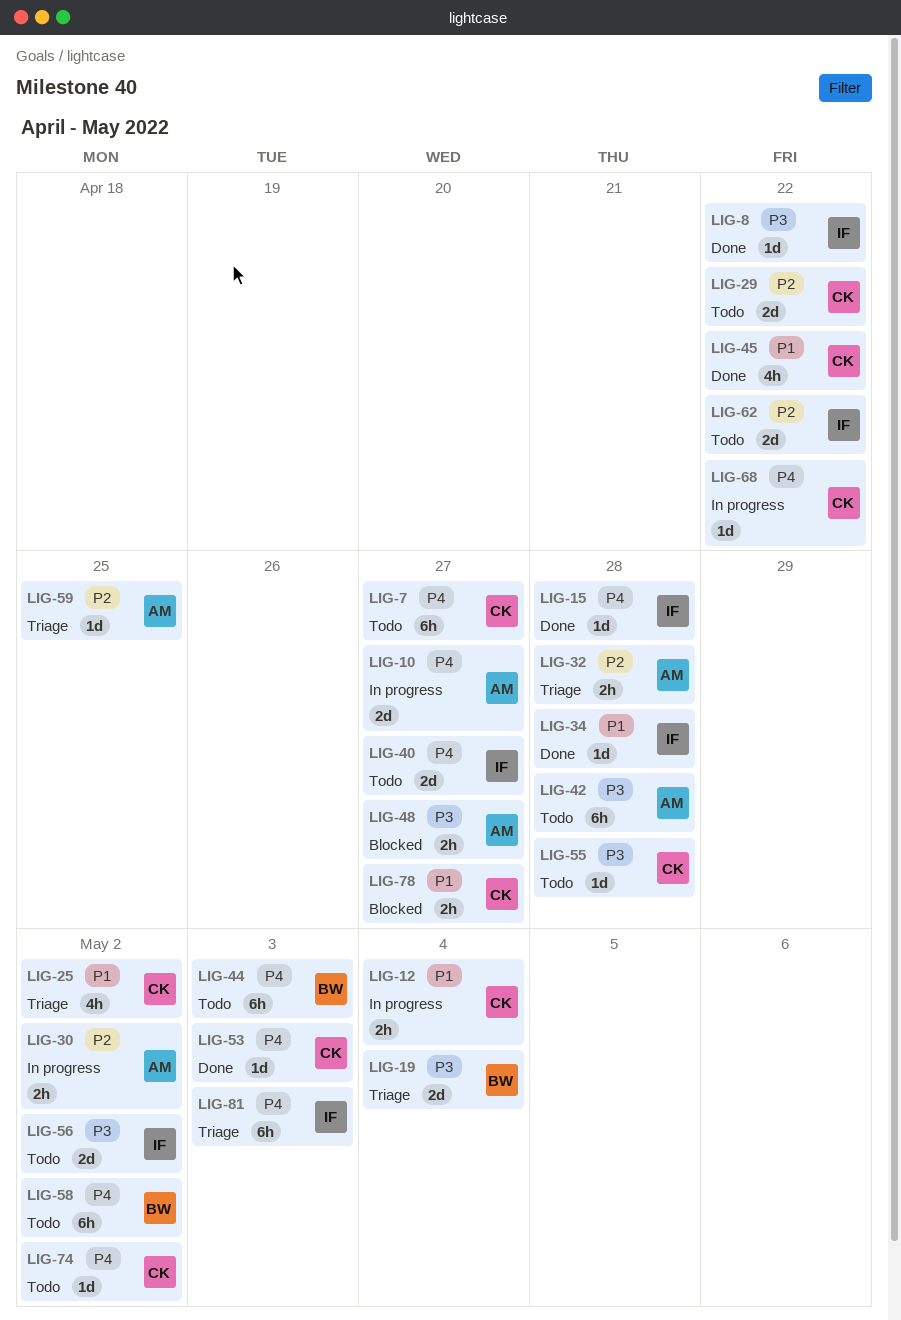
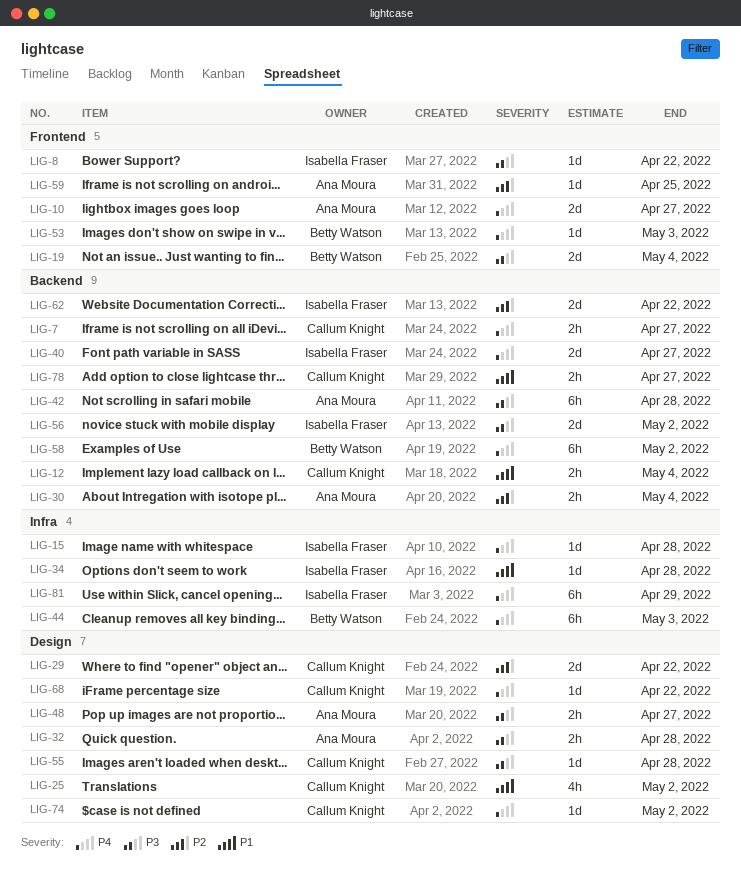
LIG-7, estimate: 6h -> 2h
LIG-30, due: May 2 -> May 4
LIG-32, priority: P2 -> P3
LIG-45: present -> none
LIG-53, owner: Callum Knight -> Betty Watson
LIG-81, due: May 3 -> Apr 29

